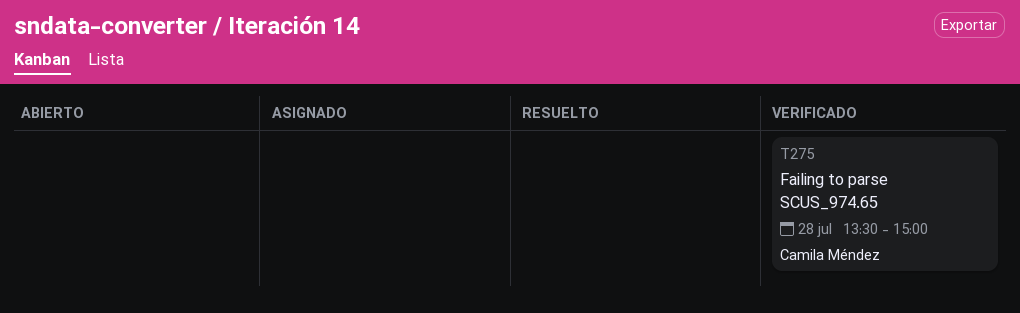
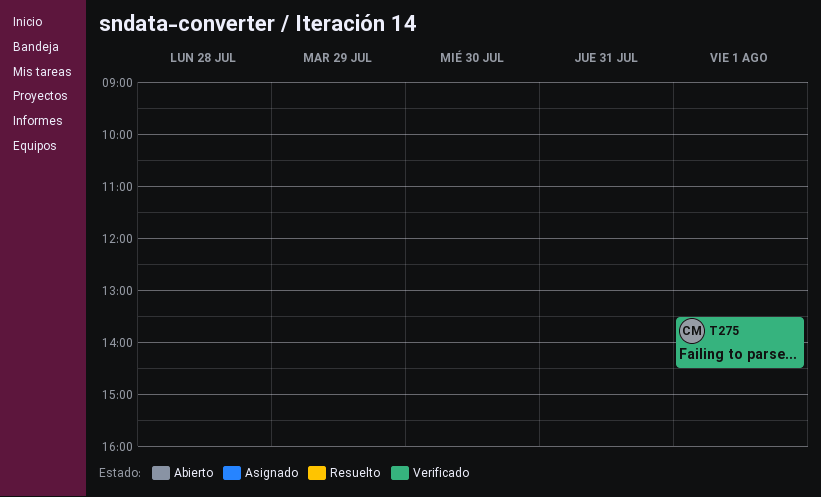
T275, day: Jul 28 -> Aug 1
T275, ends: 15:00 -> 14:30

